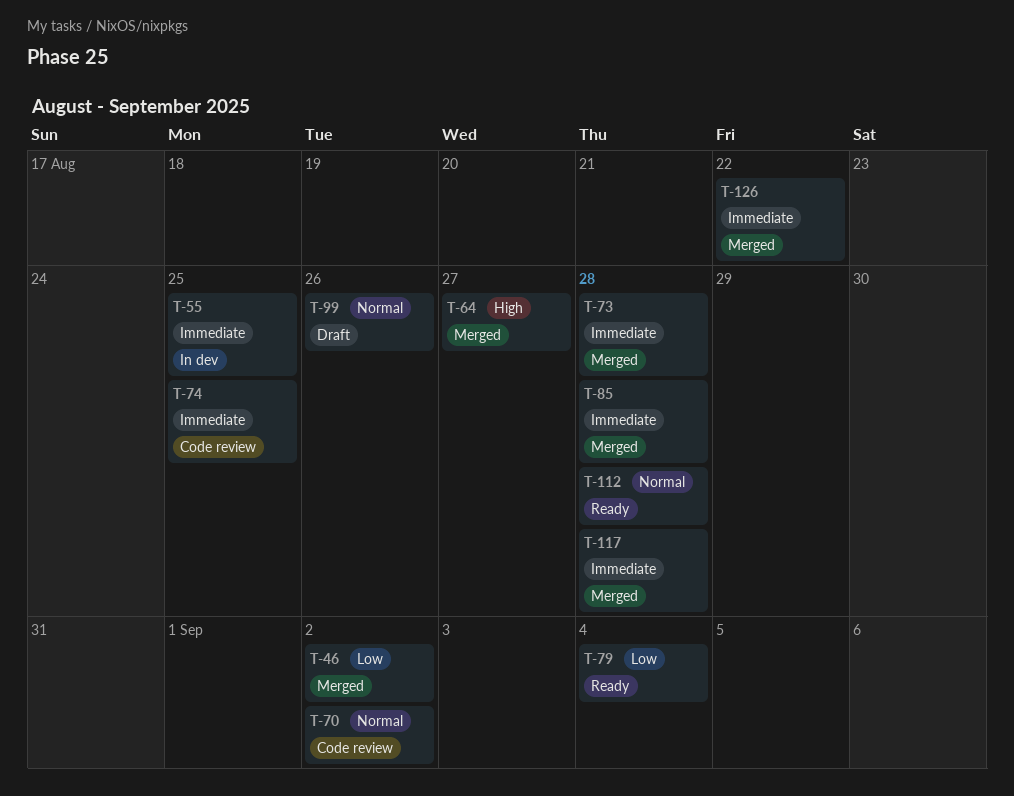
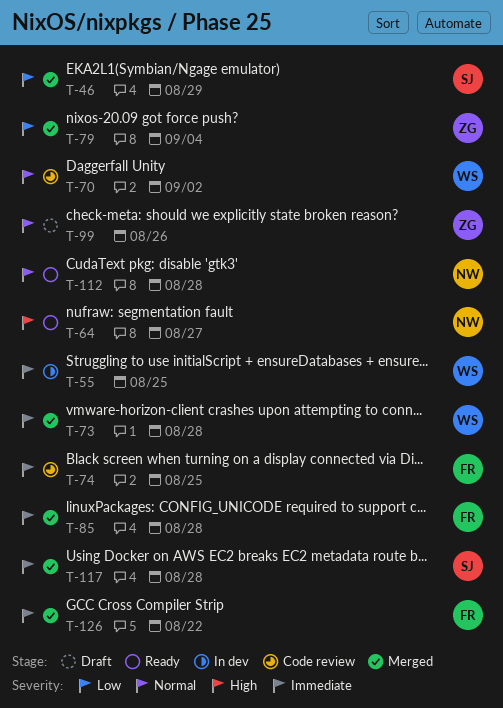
T-46, due: Sep 2 -> Aug 29
T-64, status: Merged -> Ready
T-79, status: Ready -> Merged

